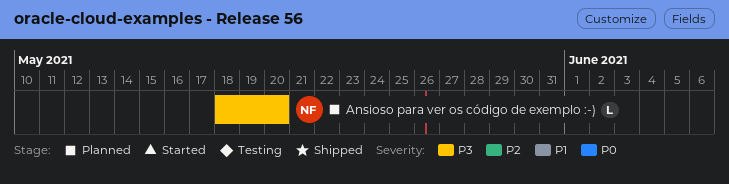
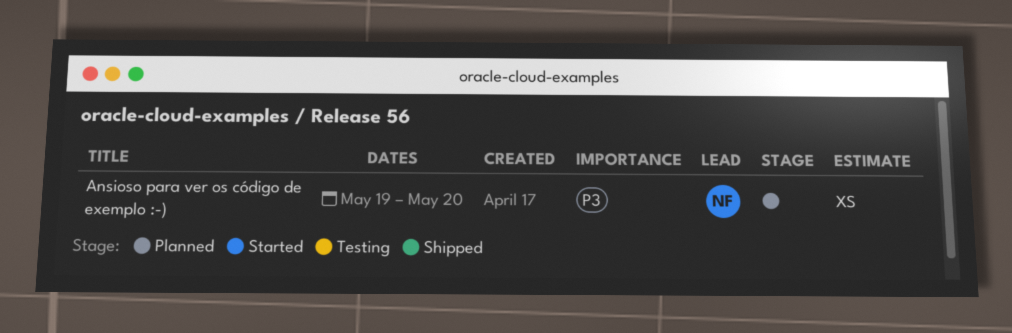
Ansioso para ver os código de exemplo :-), estimate: L -> XS
Ansioso para ver os código de exemplo :-), start: May 18 -> May 19

